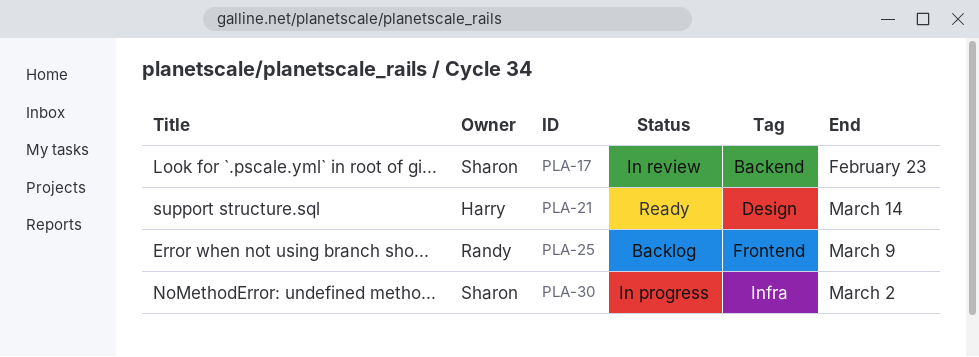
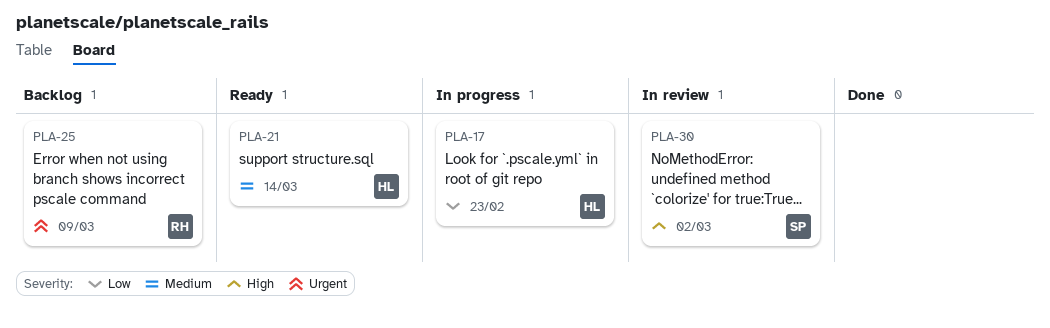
PLA-17, status: In review -> In progress
PLA-17, owner: Sharon -> Harry
PLA-30, status: In progress -> In review

